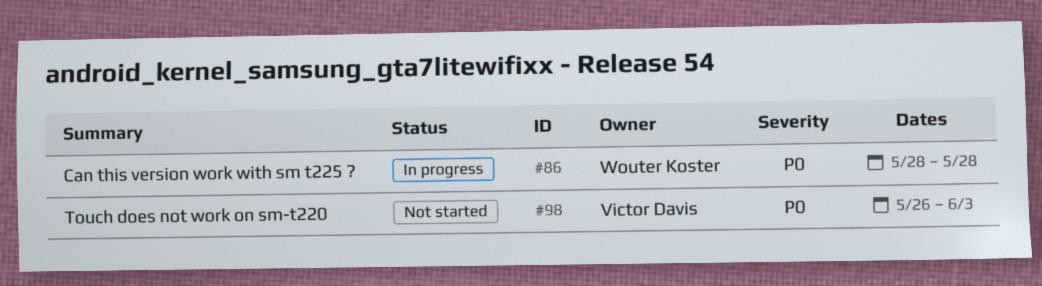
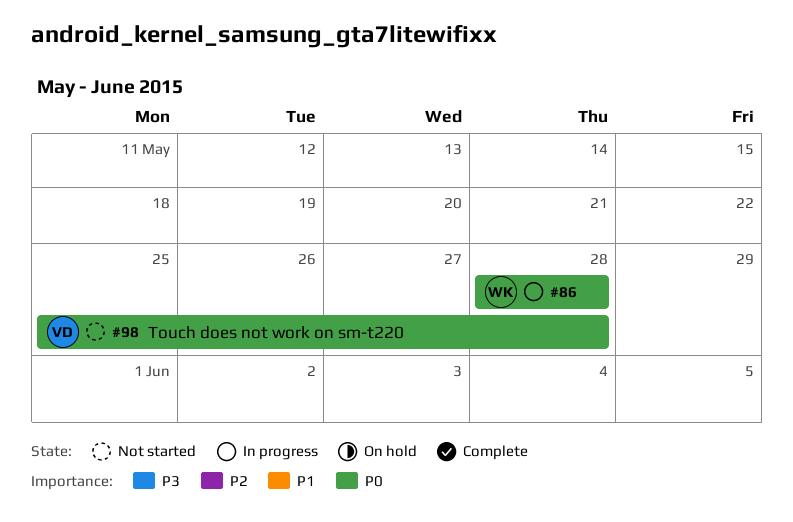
#98, start: May 26 -> May 25
#98, due: Jun 3 -> May 28

